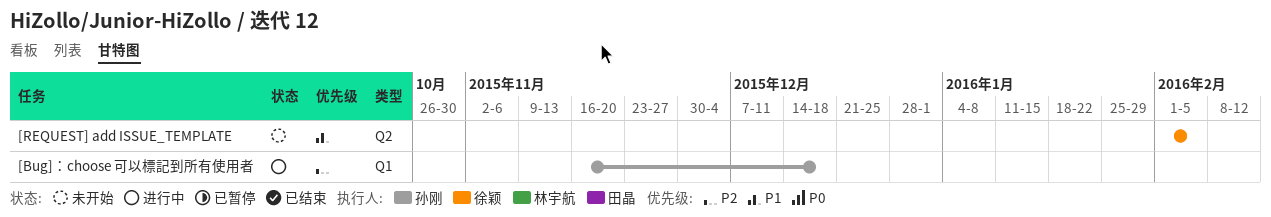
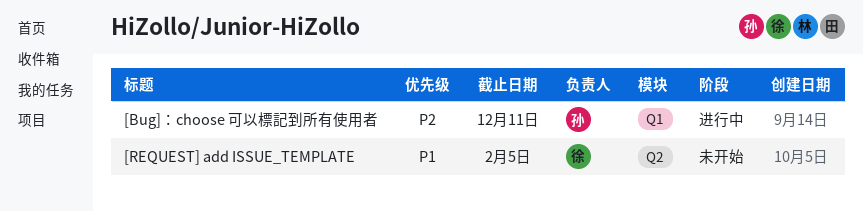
[Bug]：choose 可以標記到所有使用者, due: Dec 18 -> Dec 11

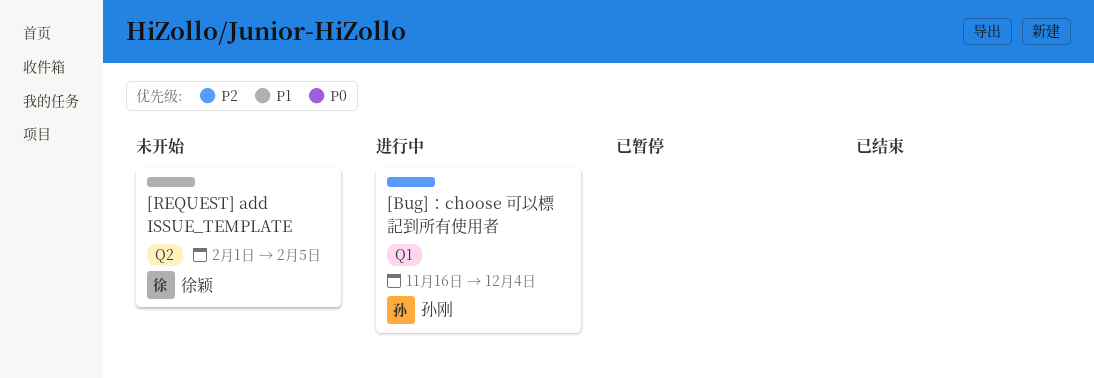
[Bug]：choose 可以標記到所有使用者, due: Dec 11 -> Dec 4

